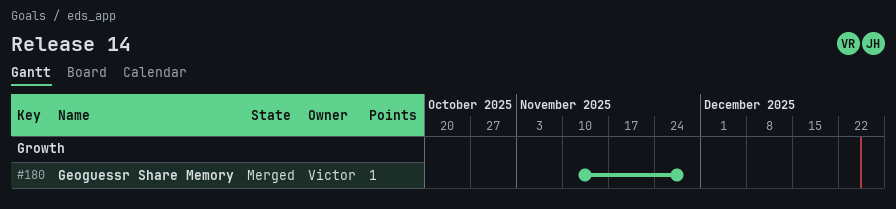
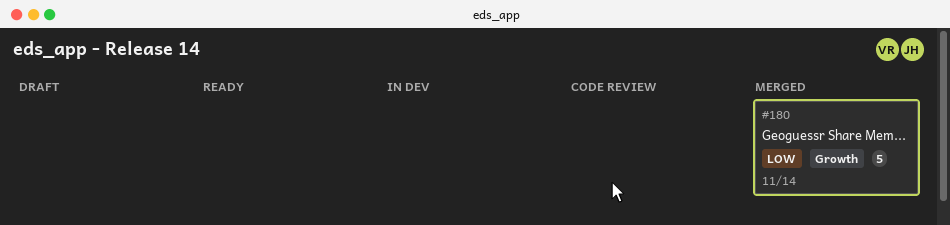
#180, estimate: 1 -> 5
#180, due: Nov 28 -> Nov 14

